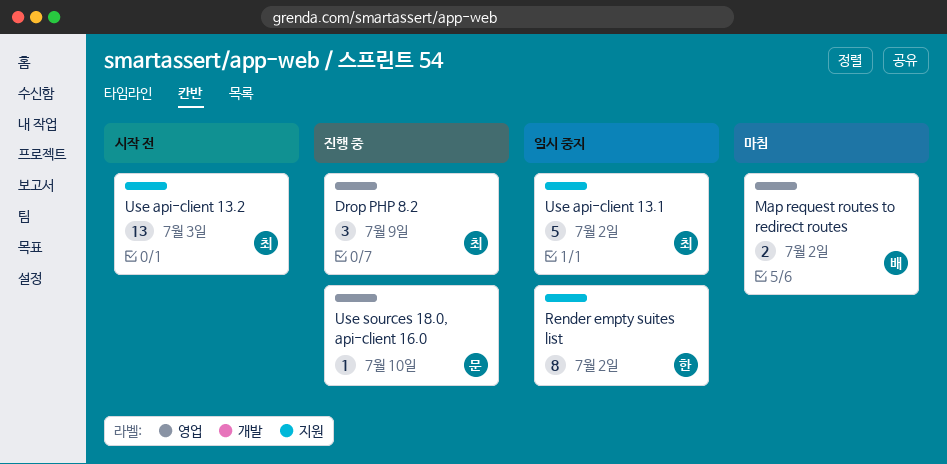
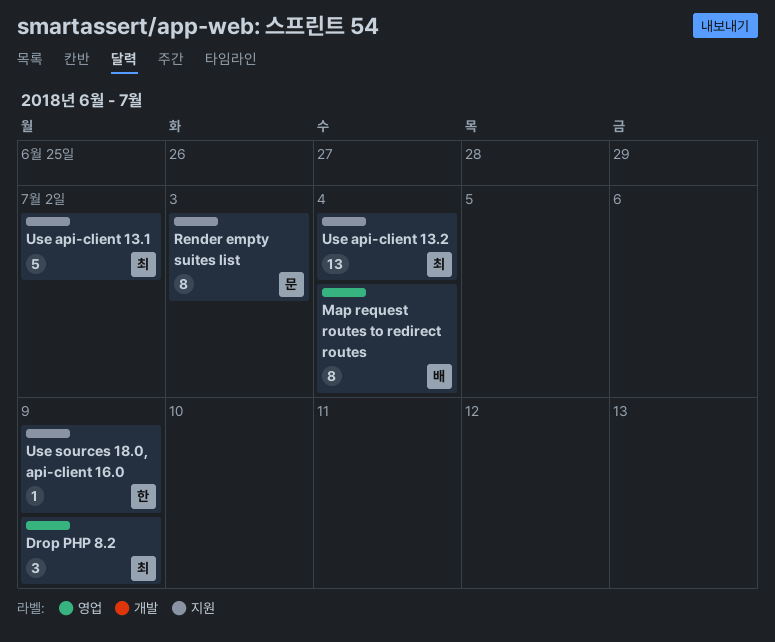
Map request routes to redirect routes, estimate: 2 -> 8
Map request routes to redirect routes, due: Jul 2 -> Jul 4
Render empty suites list, owner: 한 -> 문
Render empty suites list, due: Jul 2 -> Jul 3
Use api-client 13.2, due: Jul 3 -> Jul 4
Use sources 18.0, api-client 16.0, owner: 문 -> 한
Use sources 18.0, api-client 16.0, label: 영업 -> 지원
Use sources 18.0, api-client 16.0, due: Jul 10 -> Jul 9

